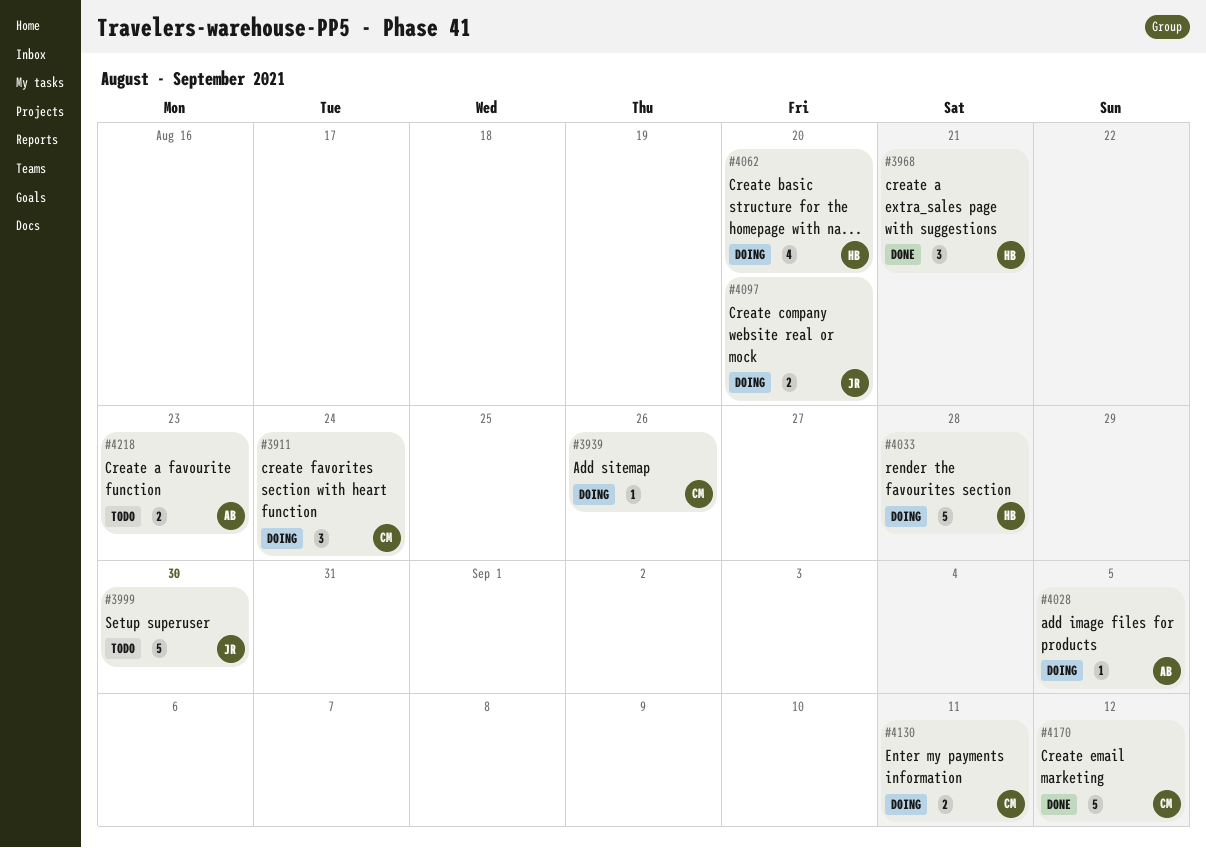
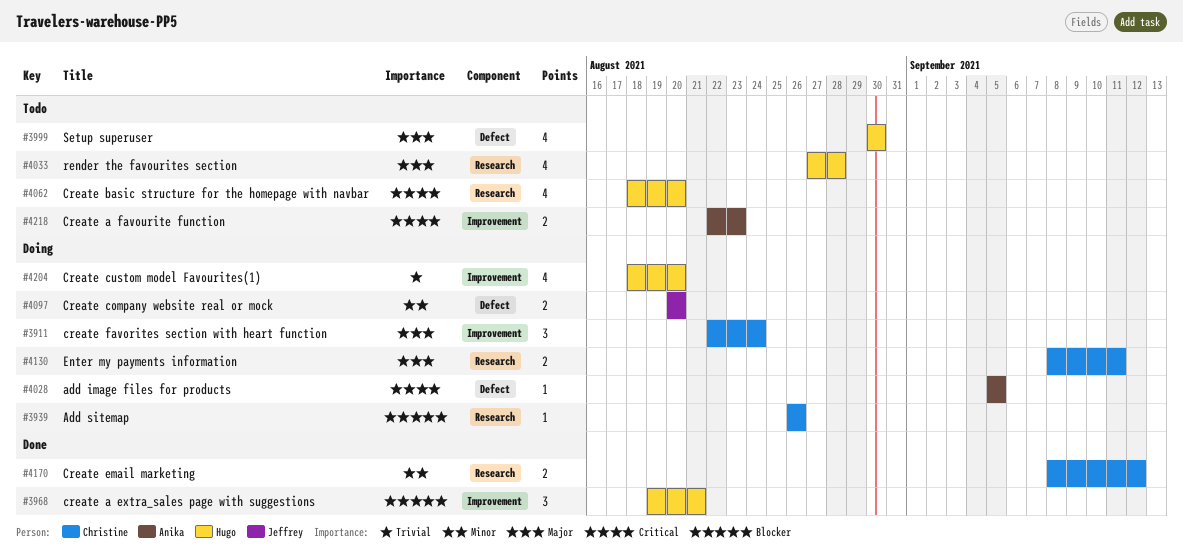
#3999, owner: Jeffrey -> Hugo
#3999, estimate: 5 -> 4
#4033, status: Doing -> Todo
#4033, estimate: 5 -> 4
#4062, status: Doing -> Todo
#4170, estimate: 5 -> 2
#4204: none -> present

